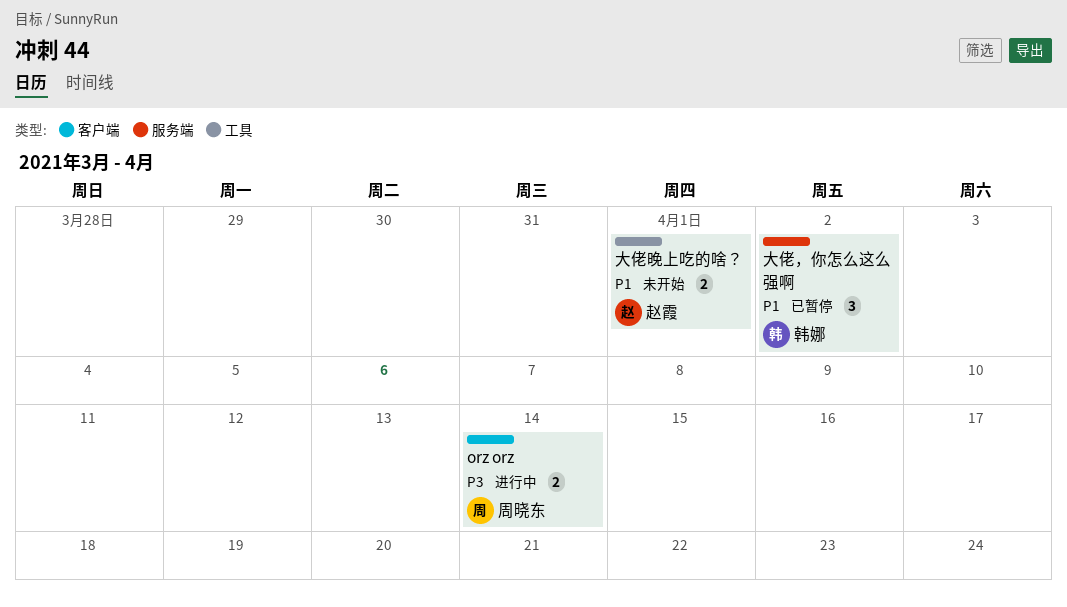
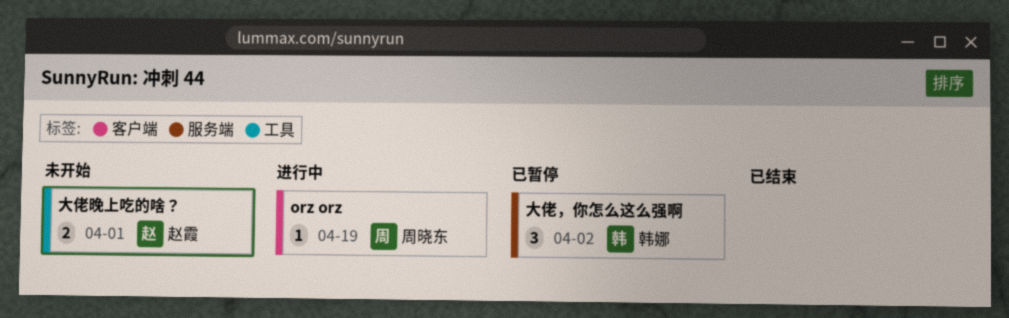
orz orz, estimate: 2 -> 1
orz orz, due: Apr 14 -> Apr 19

